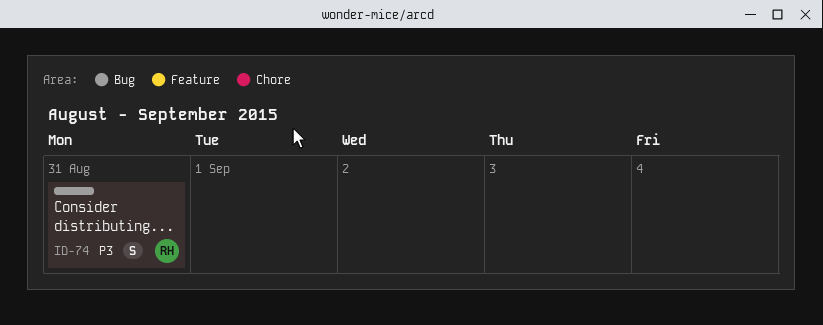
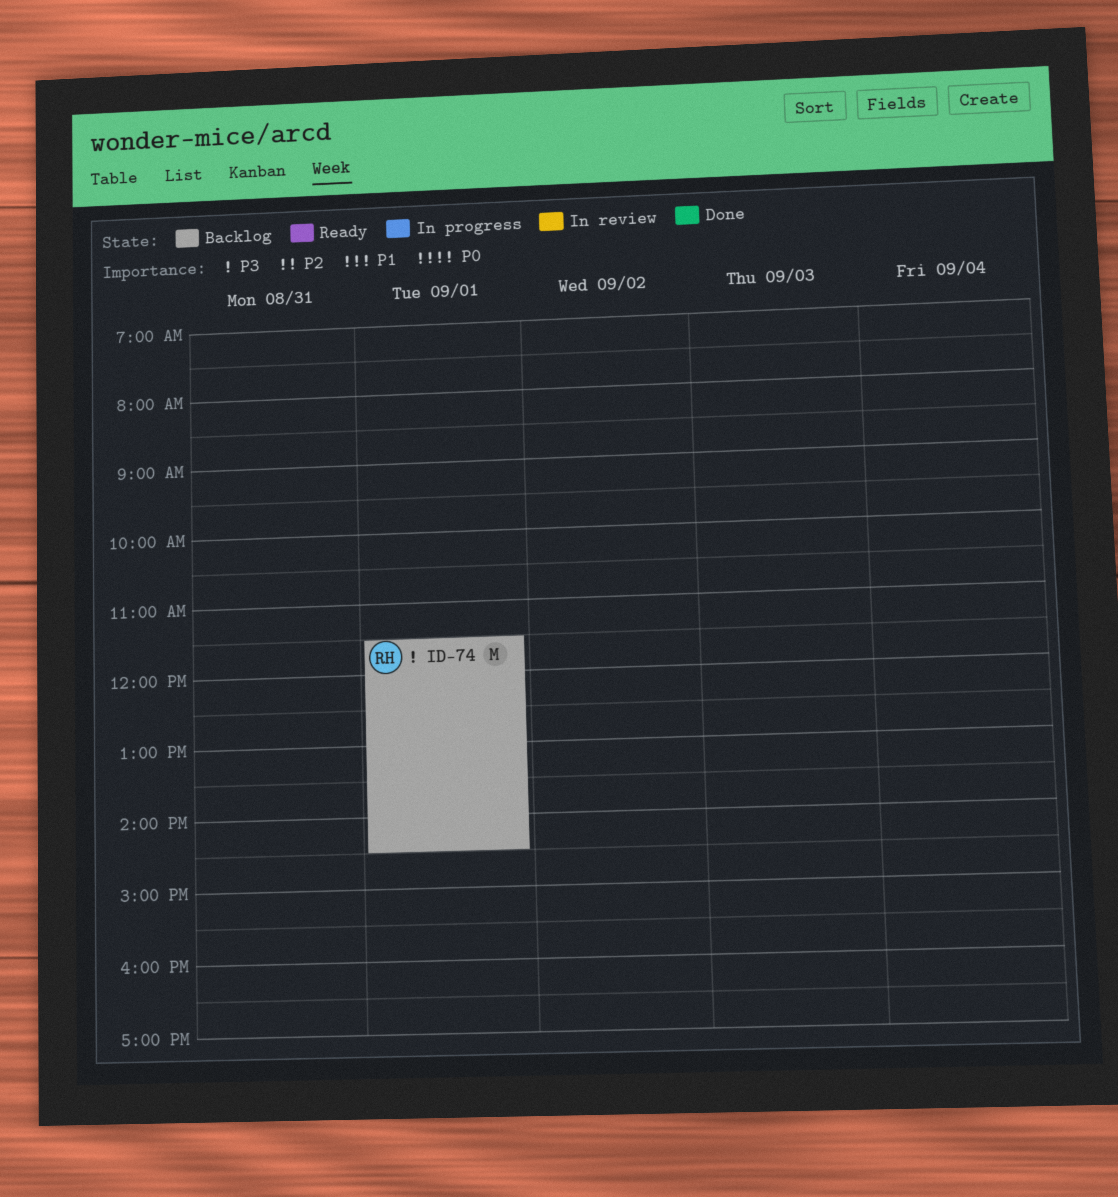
ID-74, estimate: S -> M
ID-74, day: Aug 31 -> Sep 1

